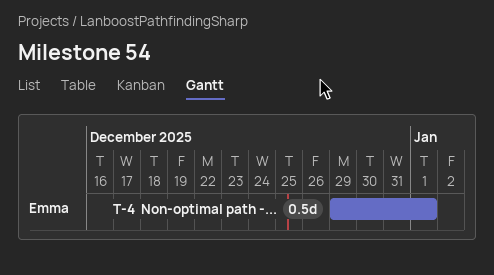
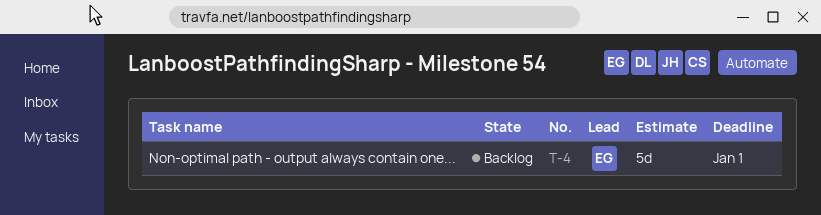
T-4, estimate: 0.5d -> 5d

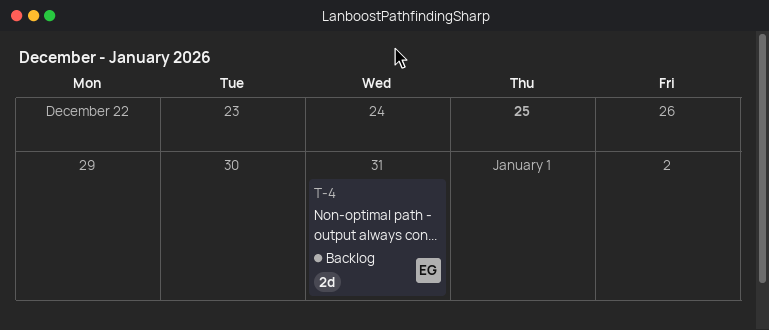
T-4, estimate: 5d -> 2d
T-4, due: Jan 1 -> Dec 31

